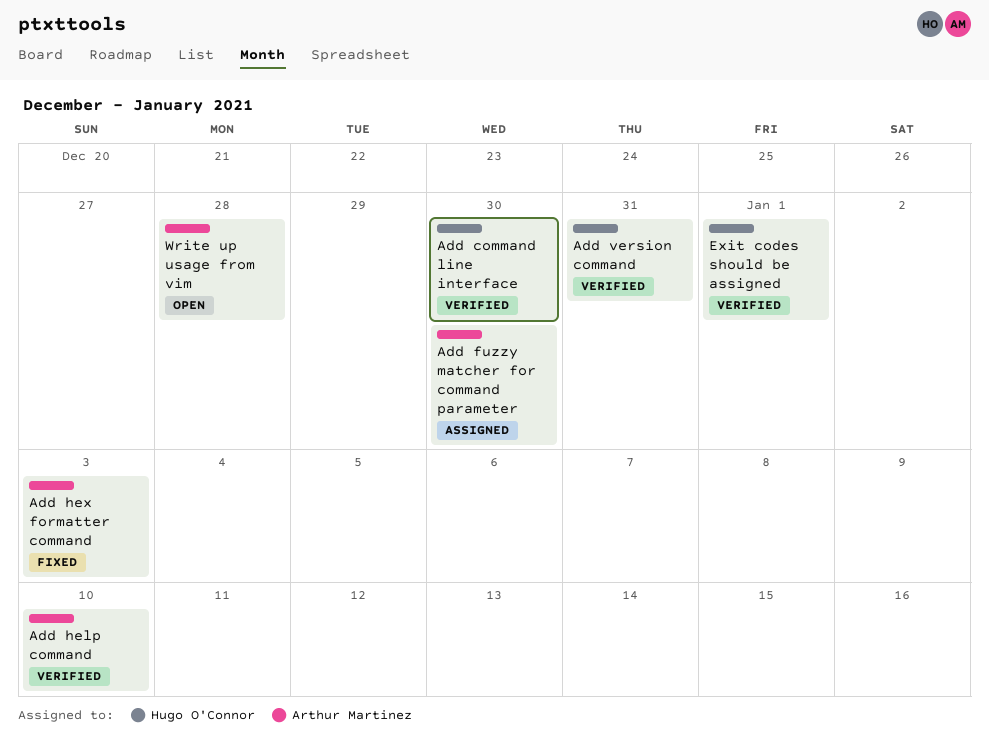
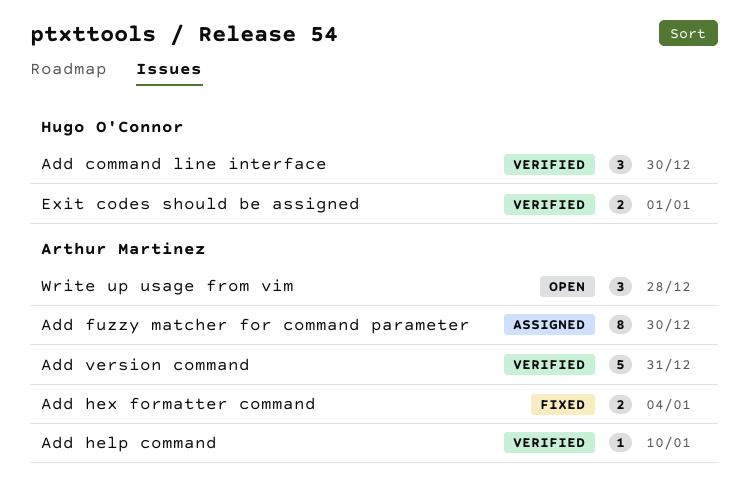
Add hex formatter command, due: Jan 3 -> Jan 4
Add version command, owner: Hugo O'Connor -> Arthur Martinez

